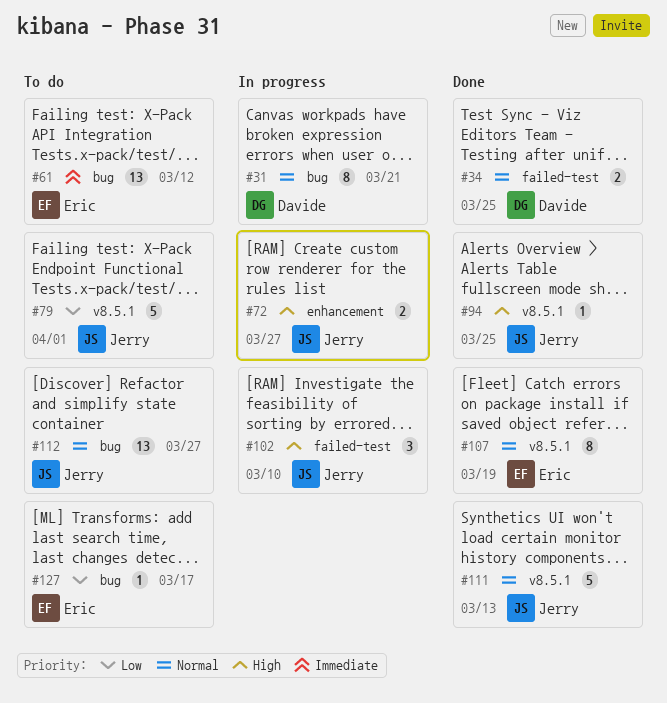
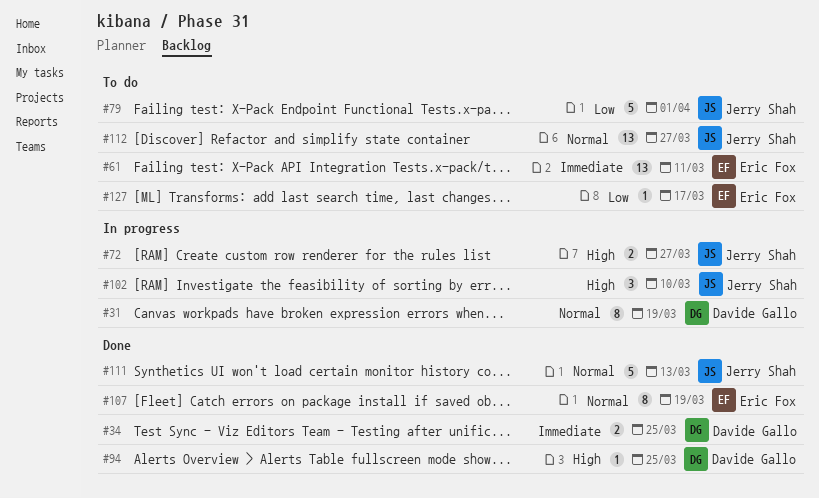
#31, due: Mar 21 -> Mar 19
#34, priority: Normal -> Immediate
#61, due: Mar 12 -> Mar 11
#94, owner: Jerry Shah -> Davide Gallo

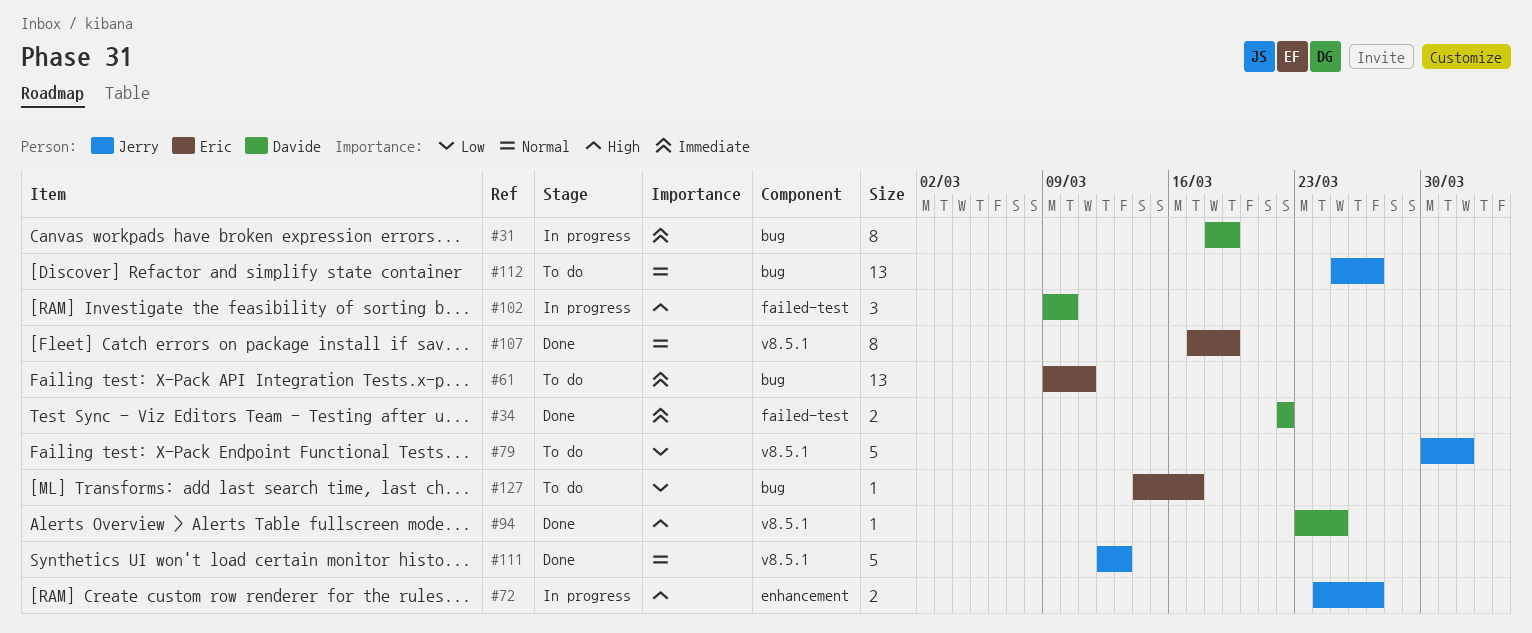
#31, priority: Normal -> Immediate
#34, due: Mar 25 -> Mar 22
#102, owner: Jerry Shah -> Davide Gallo

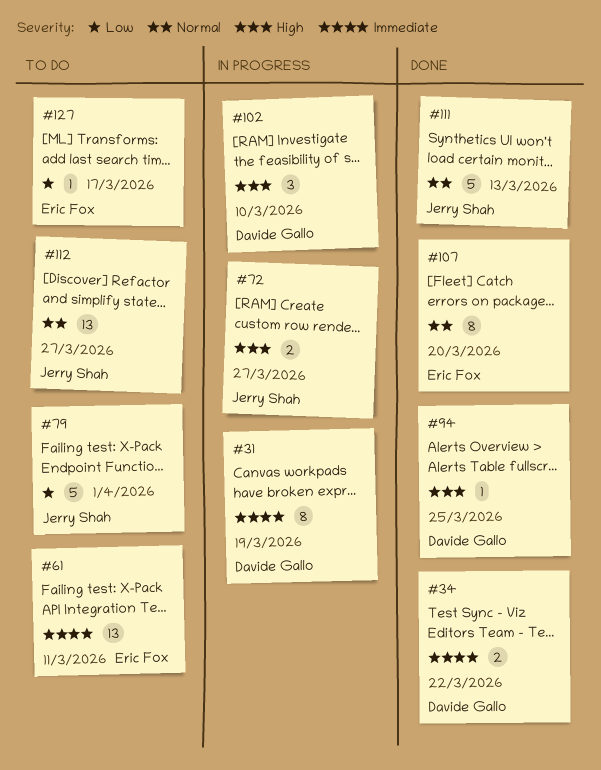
#107, due: Mar 19 -> Mar 20

